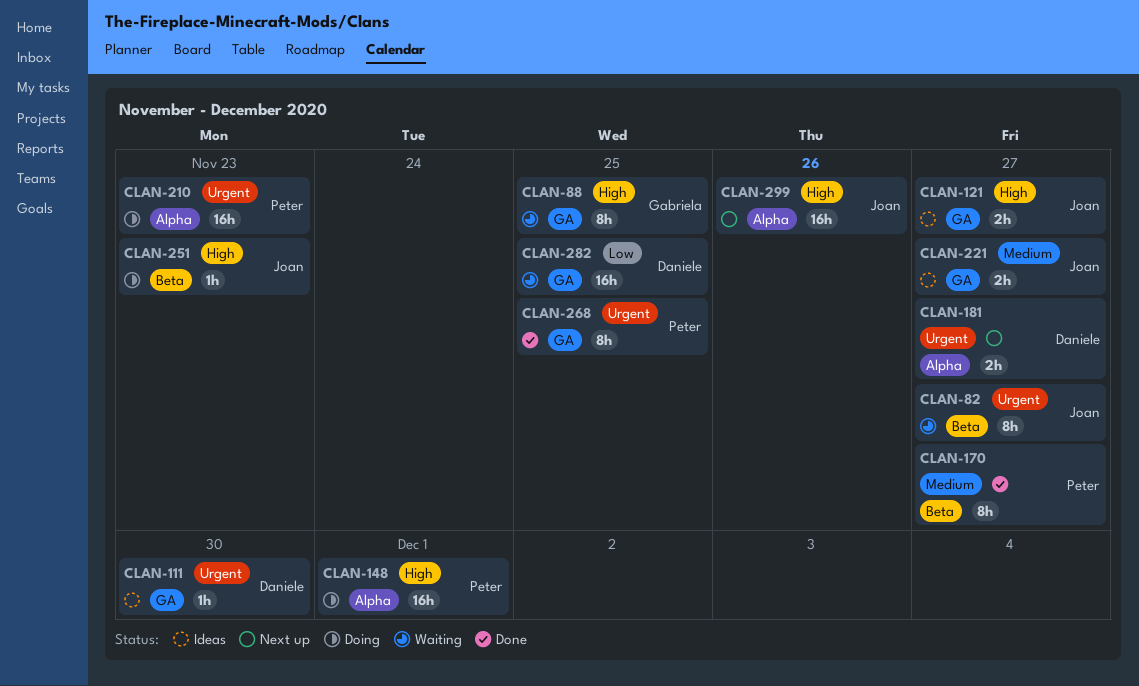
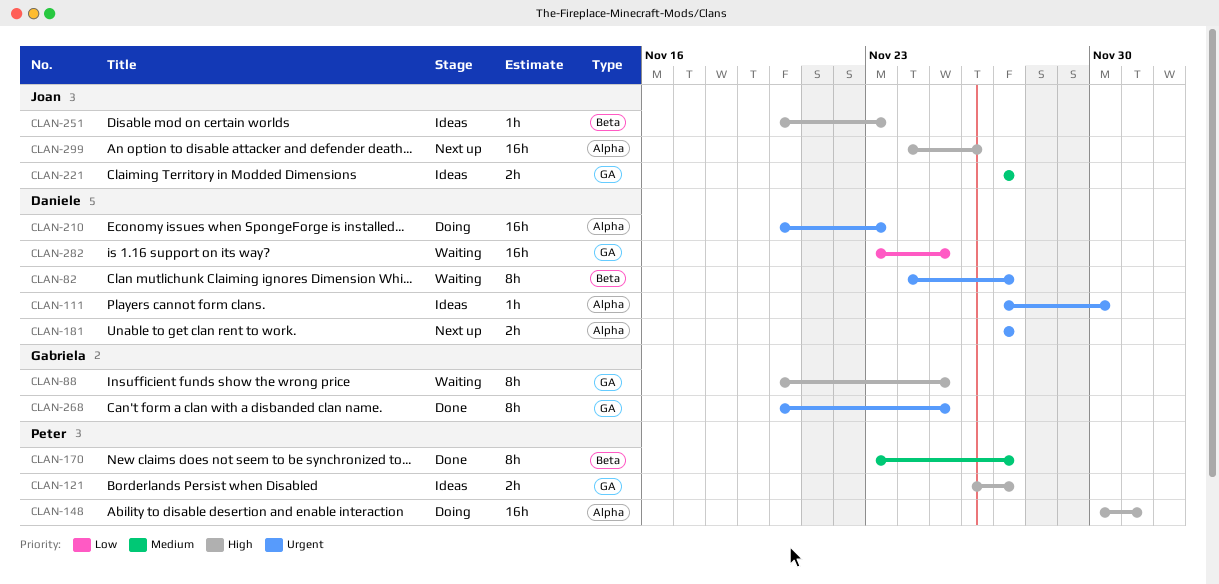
CLAN-82, owner: Joan -> Daniele
CLAN-111, label: GA -> Alpha
CLAN-121, owner: Joan -> Peter
CLAN-210, owner: Peter -> Daniele
CLAN-251, status: Doing -> Ideas
CLAN-268, owner: Peter -> Gabriela

